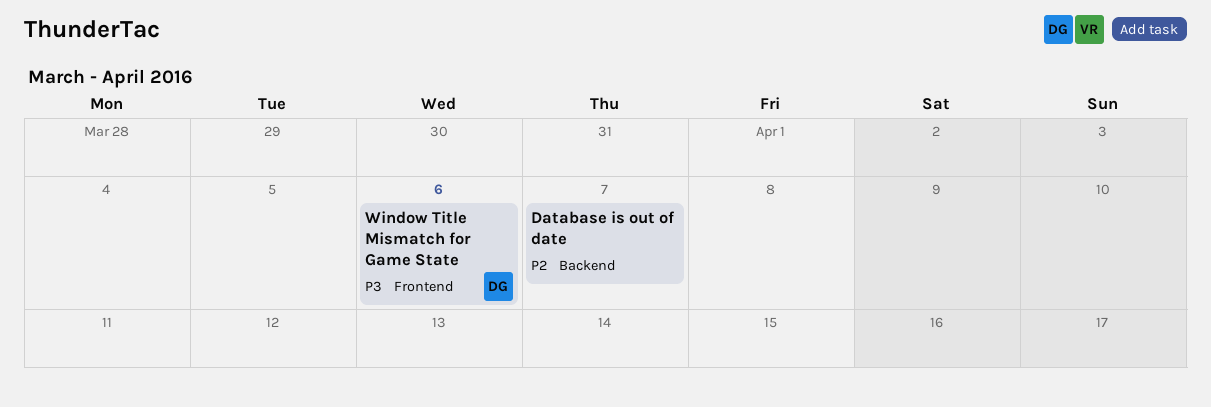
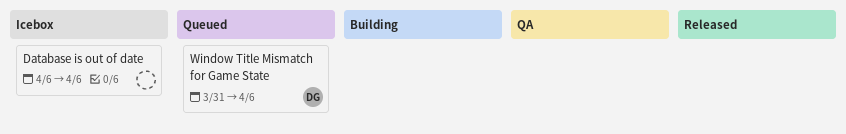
Database is out of date, due: Apr 7 -> Apr 6

